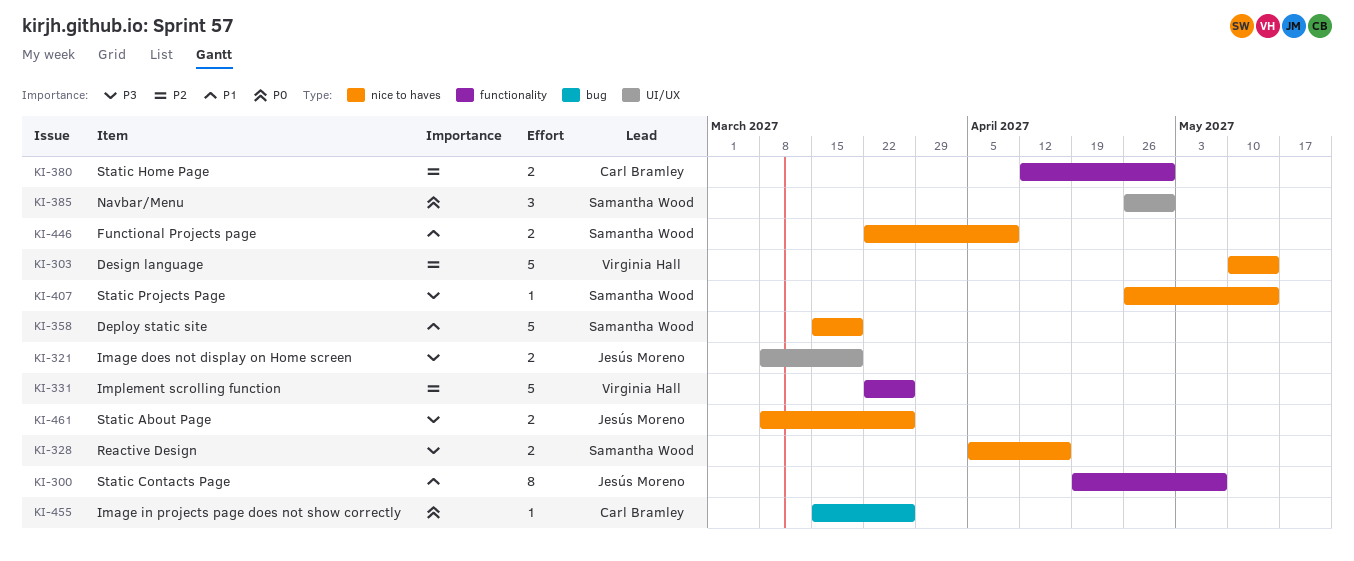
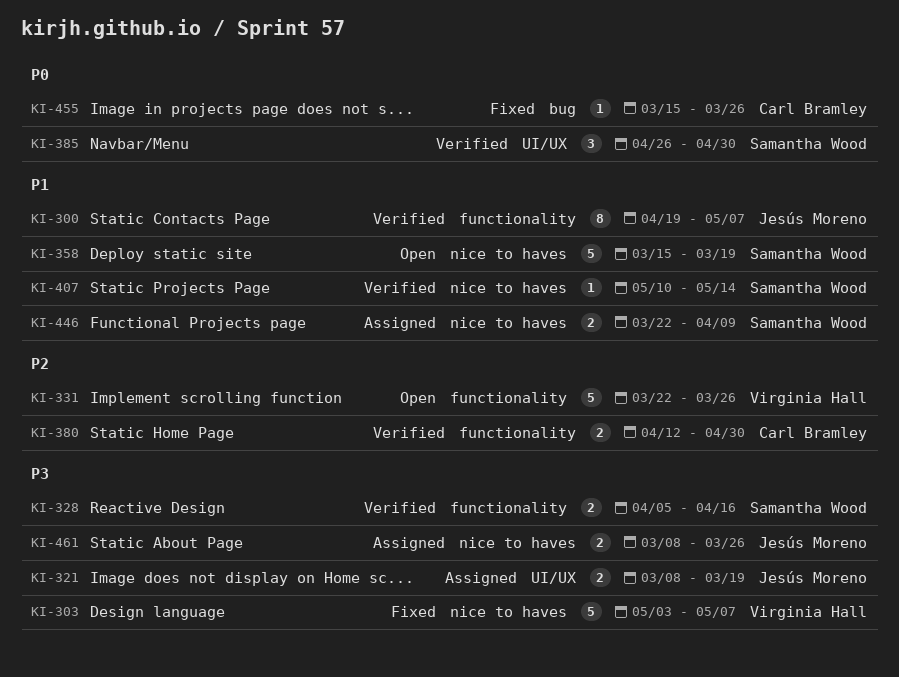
KI-303, priority: P2 -> P3
KI-303, start: May 10 -> May 3
KI-303, due: May 14 -> May 7
KI-328, label: nice to haves -> functionality
KI-407, priority: P3 -> P1
KI-407, start: Apr 26 -> May 10

